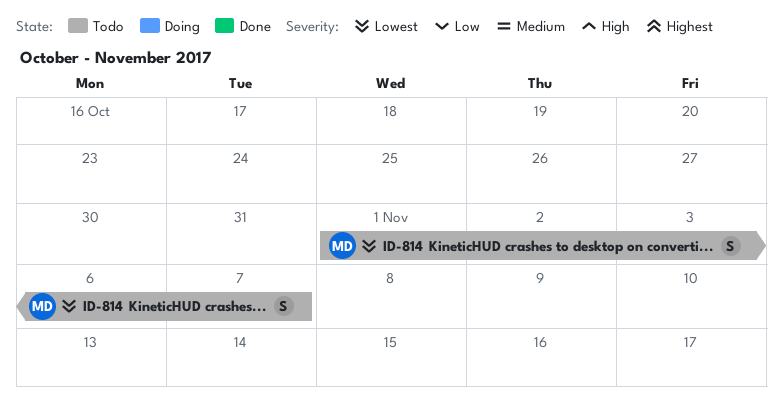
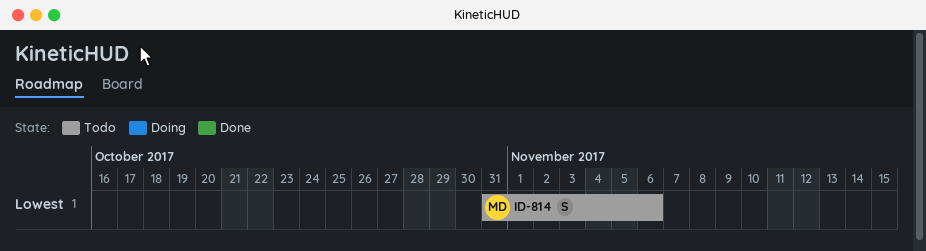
ID-814, start: Nov 1 -> Oct 31
ID-814, due: Nov 7 -> Nov 6

